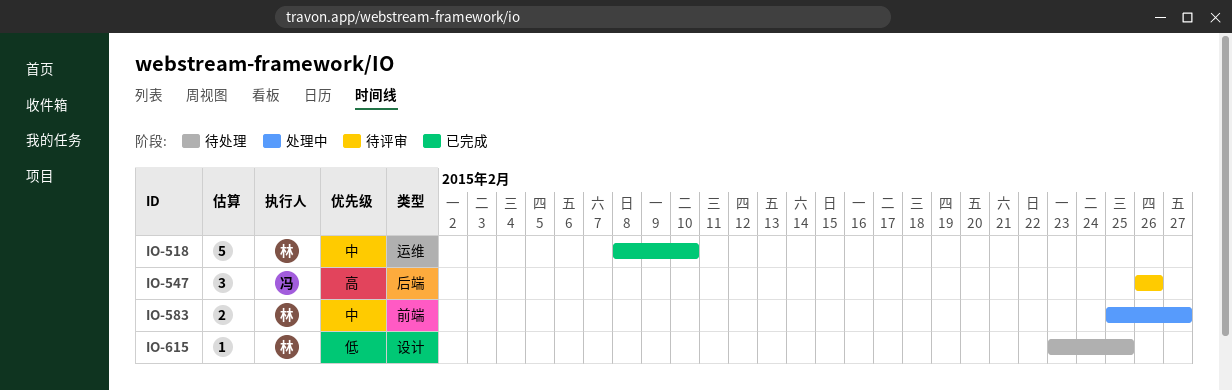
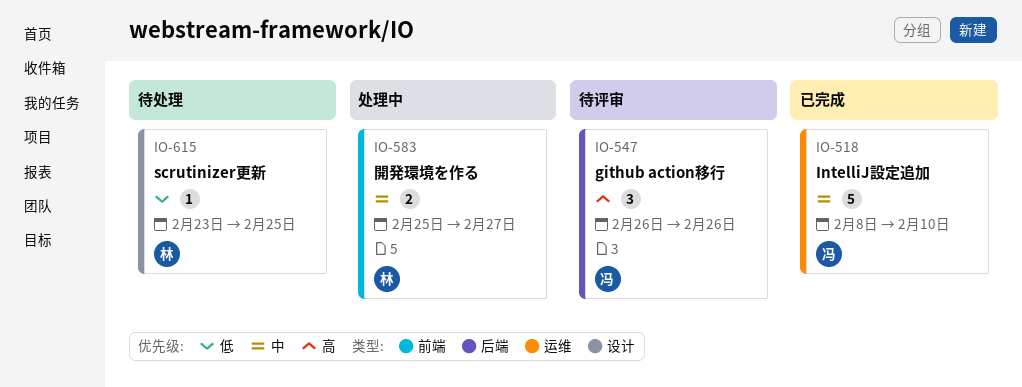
IO-518, owner: 林 -> 冯

